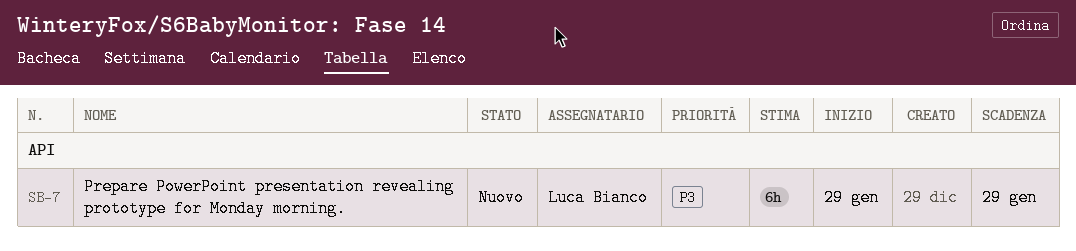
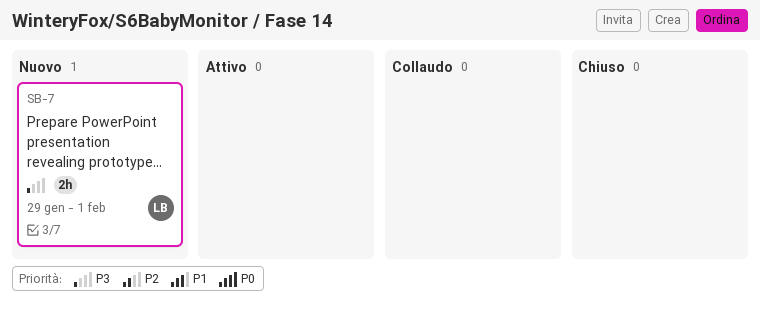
SB-7, estimate: 6h -> 2h
SB-7, due: Jan 29 -> Feb 1

